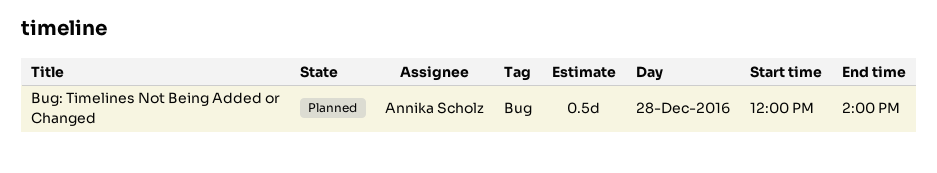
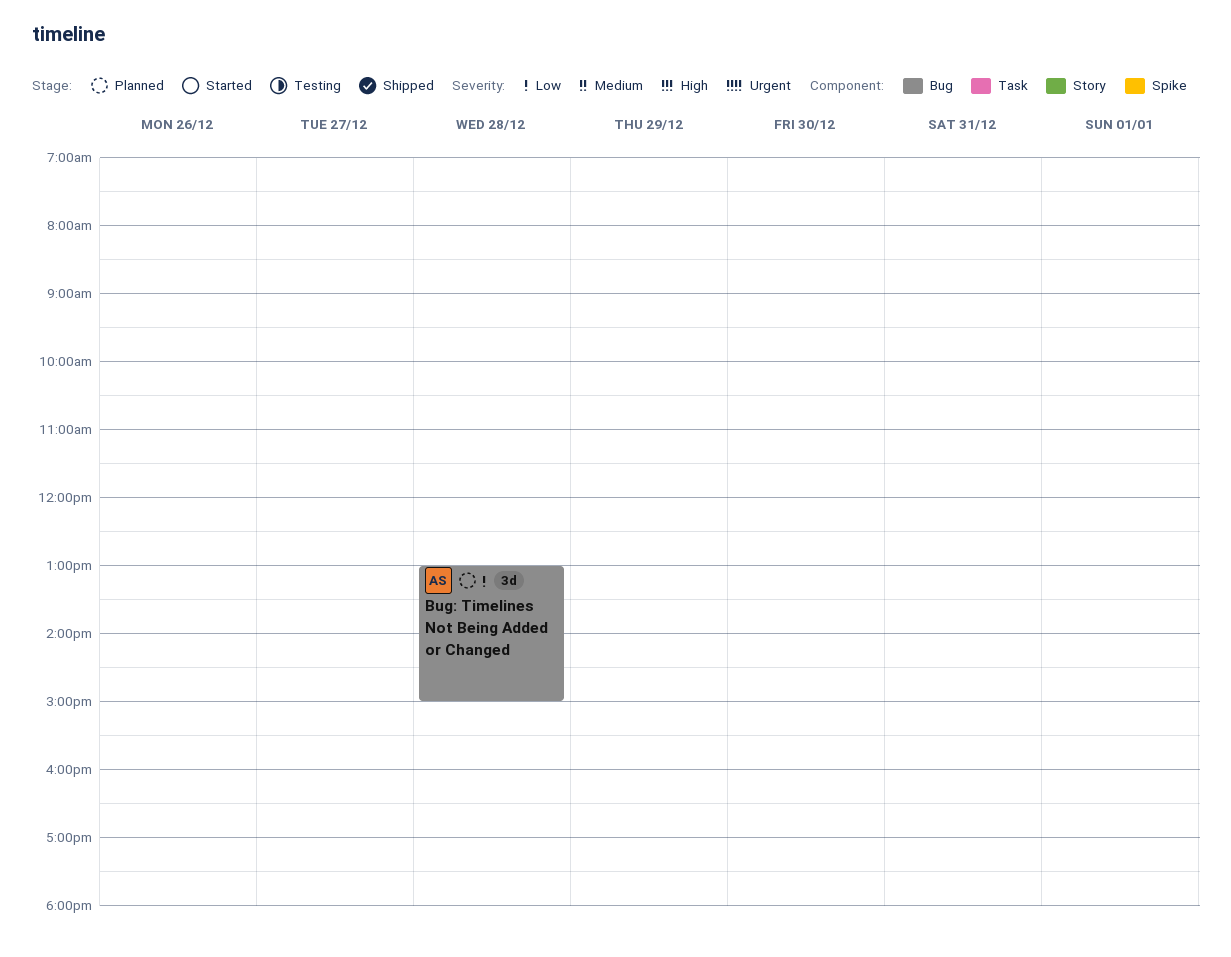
Bug: Timelines Not Being Added or Changed, estimate: 0.5d -> 3d
Bug: Timelines Not Being Added or Changed, begins: 12:00 -> 13:00
Bug: Timelines Not Being Added or Changed, ends: 14:00 -> 15:00

